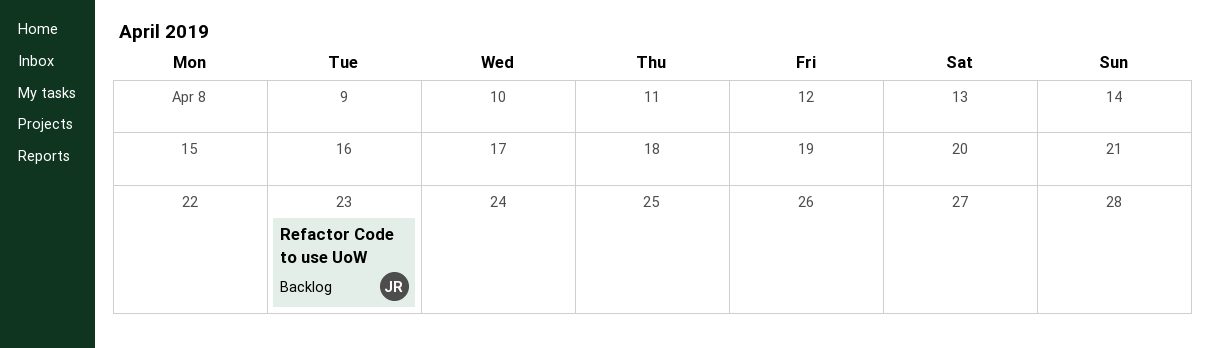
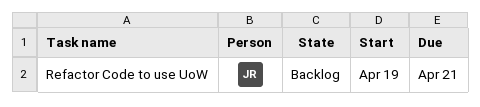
Refactor Code to use UoW, due: Apr 23 -> Apr 21

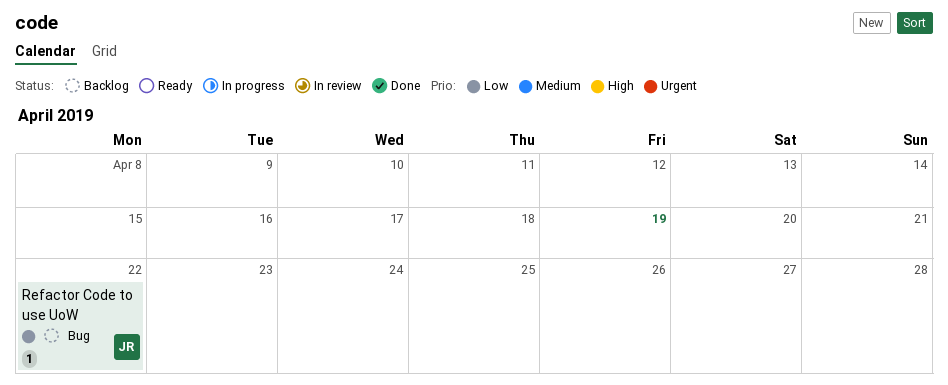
Refactor Code to use UoW, due: Apr 21 -> Apr 22

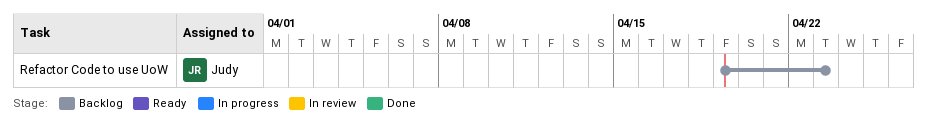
Refactor Code to use UoW, due: Apr 22 -> Apr 23

